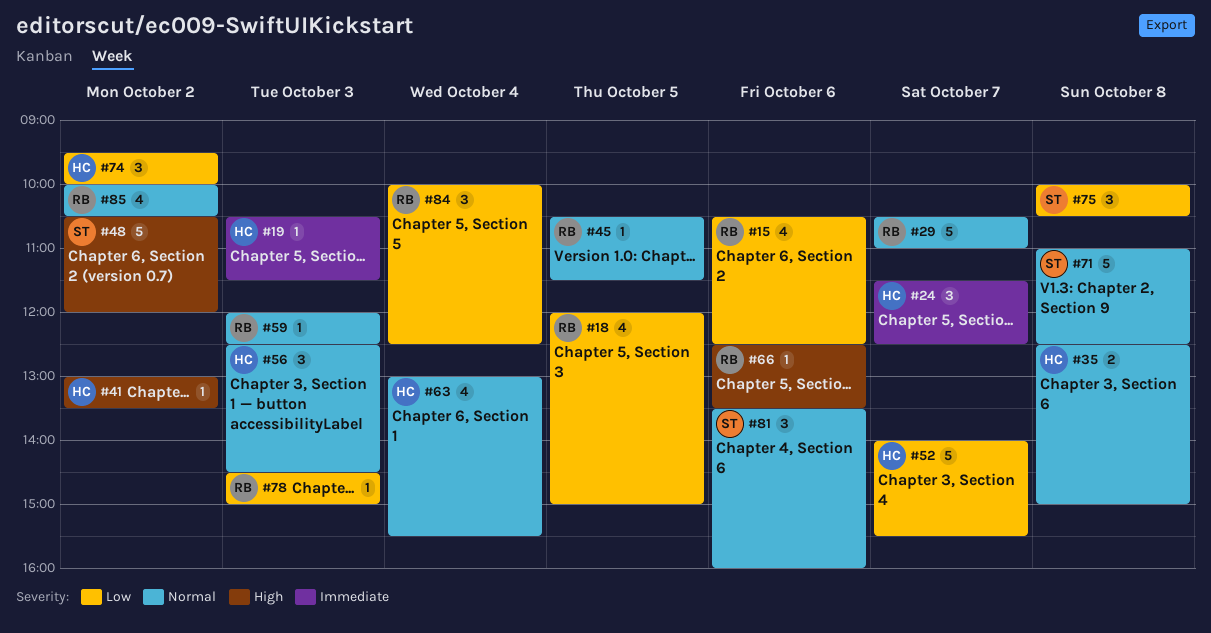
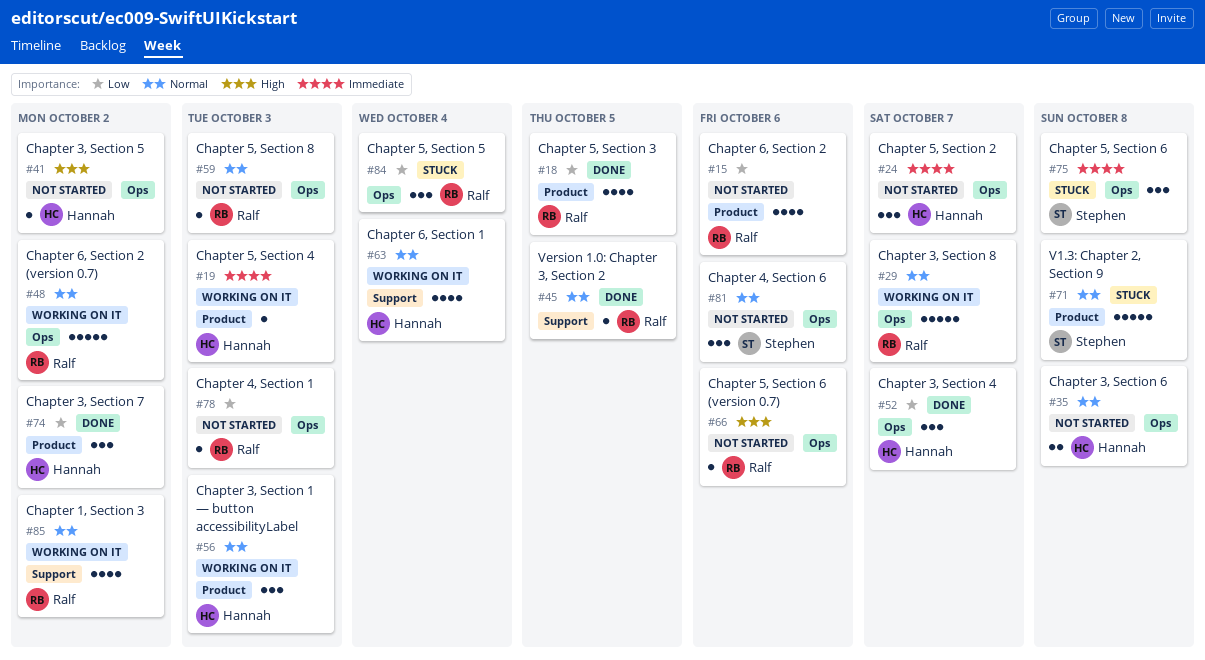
#48, owner: Stephen -> Ralf
#48, priority: High -> Normal
#52, estimate: 5 -> 3
#75, priority: Low -> Immediate

